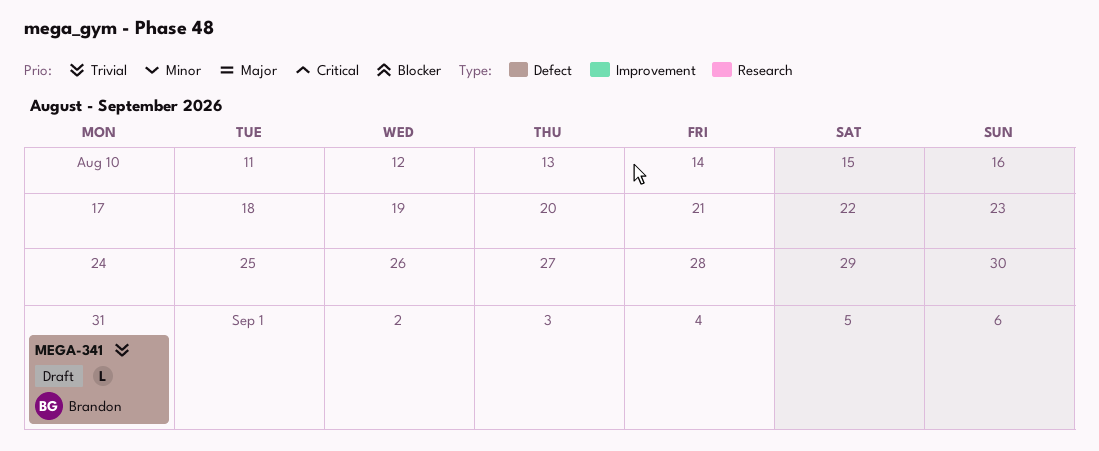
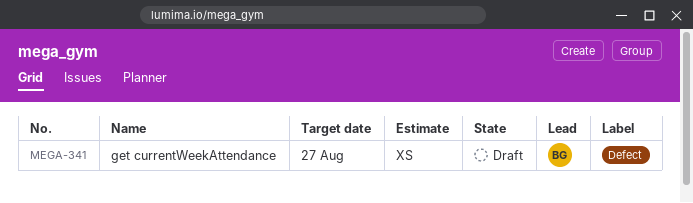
MEGA-341, estimate: L -> XS
MEGA-341, due: Aug 31 -> Aug 27

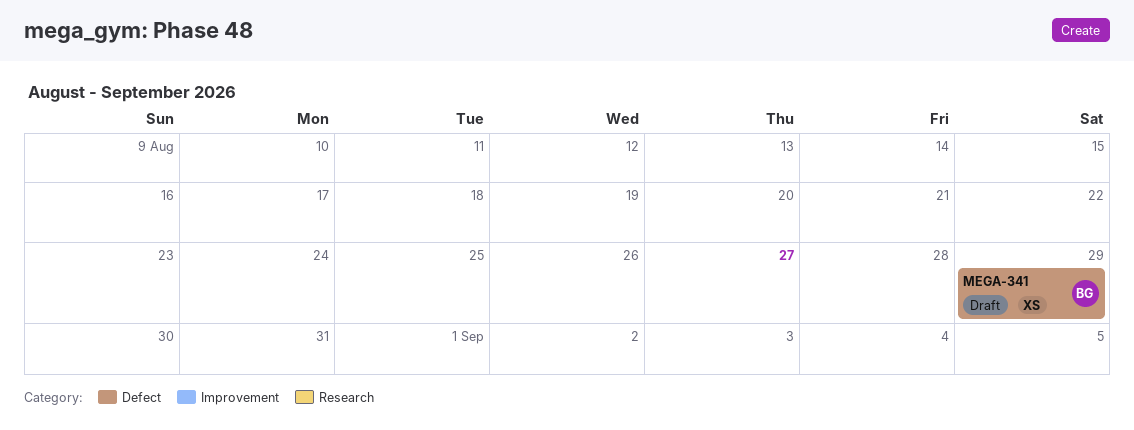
MEGA-341, due: Aug 27 -> Aug 29

